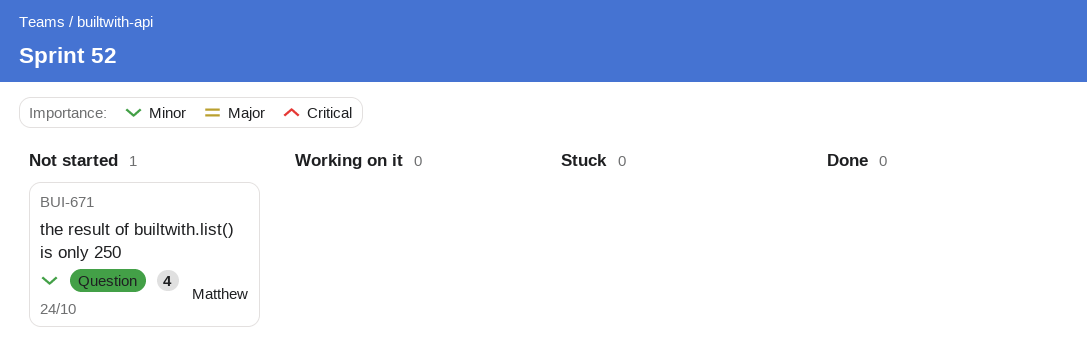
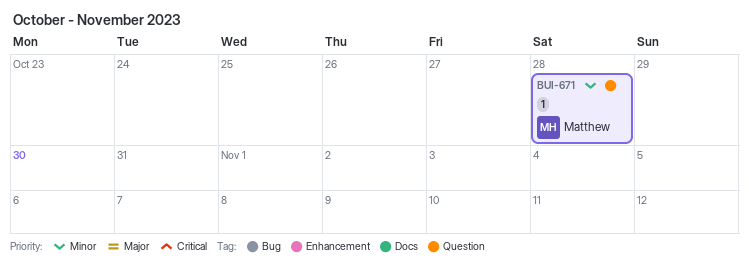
BUI-671, estimate: 4 -> 1
BUI-671, due: Oct 24 -> Oct 28

